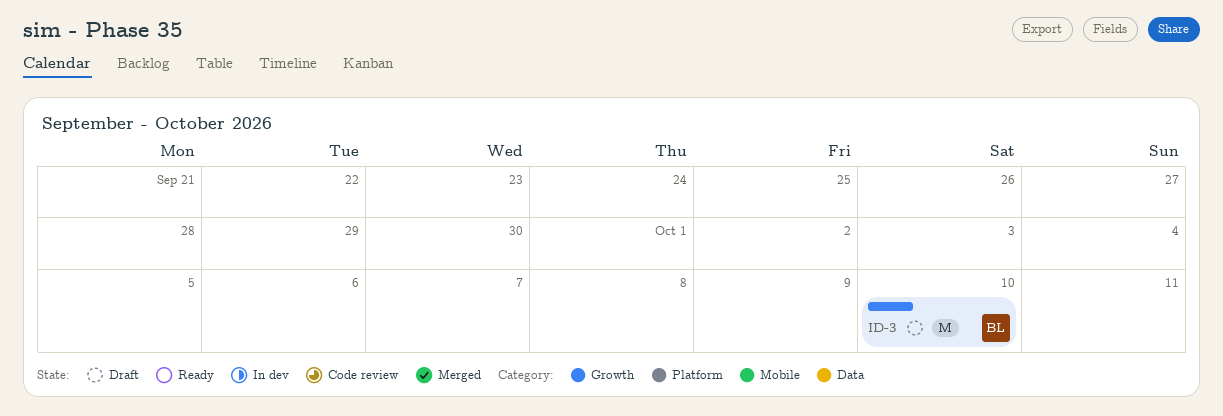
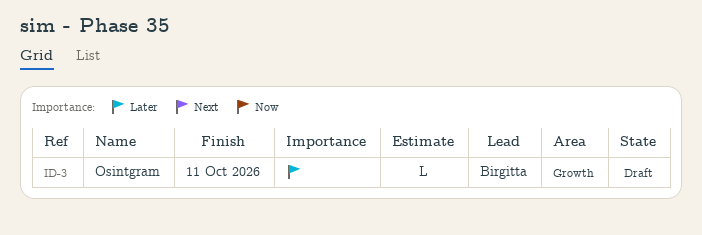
ID-3, estimate: M -> L
ID-3, due: Oct 10 -> Oct 11

